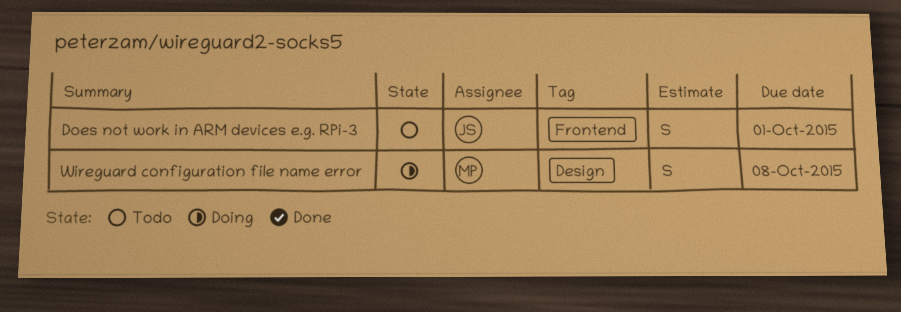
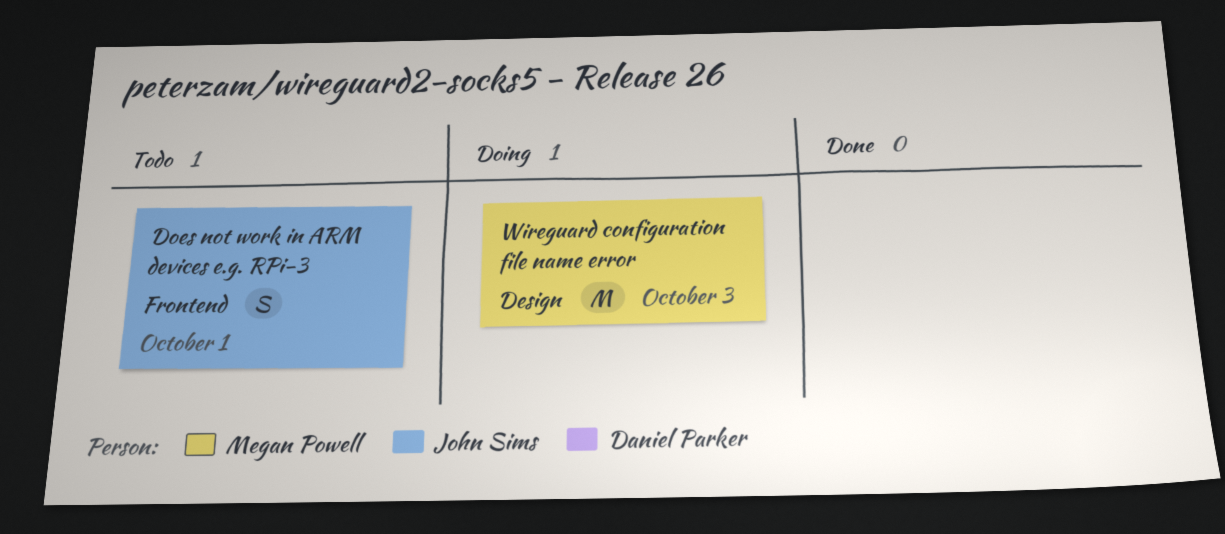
Wireguard configuration file name error, estimate: S -> M
Wireguard configuration file name error, due: Oct 8 -> Oct 3

